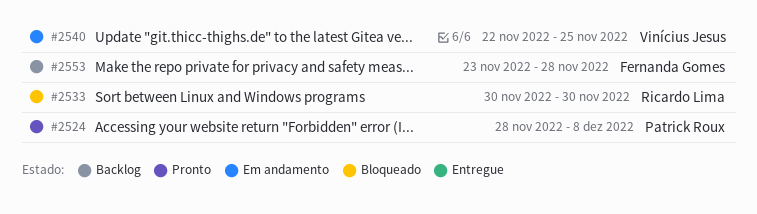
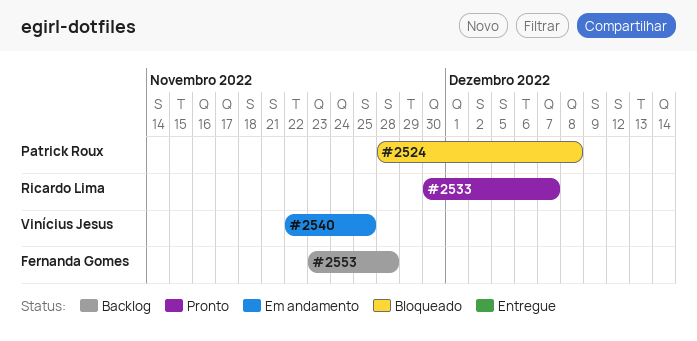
#2524, status: Pronto -> Bloqueado
#2533, status: Bloqueado -> Pronto
#2533, due: Nov 30 -> Dec 7

